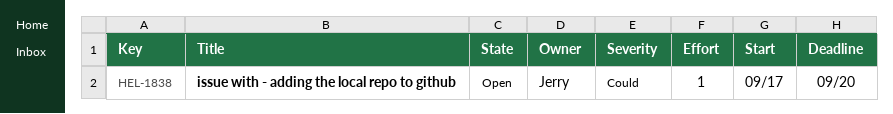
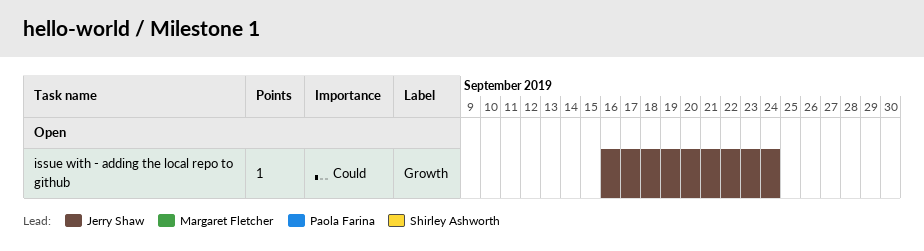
issue with - adding the local repo to github, start: Sep 17 -> Sep 16
issue with - adding the local repo to github, due: Sep 20 -> Sep 24

